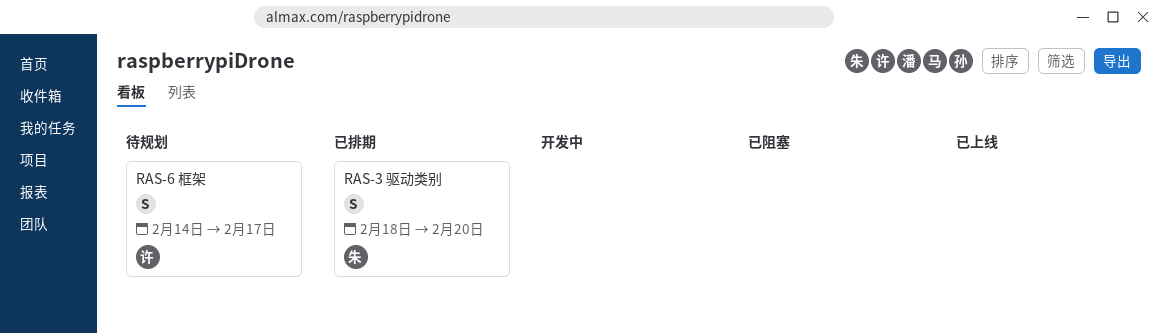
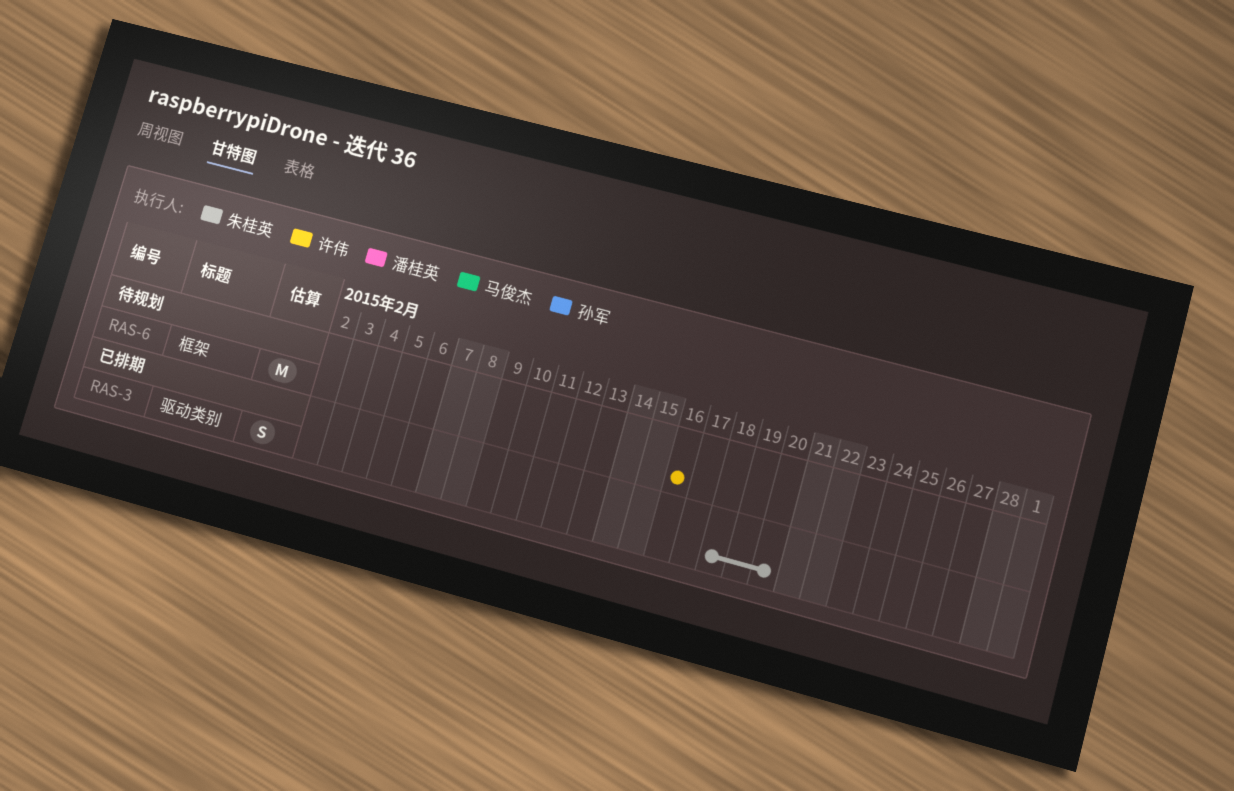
RAS-6, estimate: S -> M
RAS-6, start: Feb 14 -> Feb 16
RAS-6, due: Feb 17 -> Feb 16

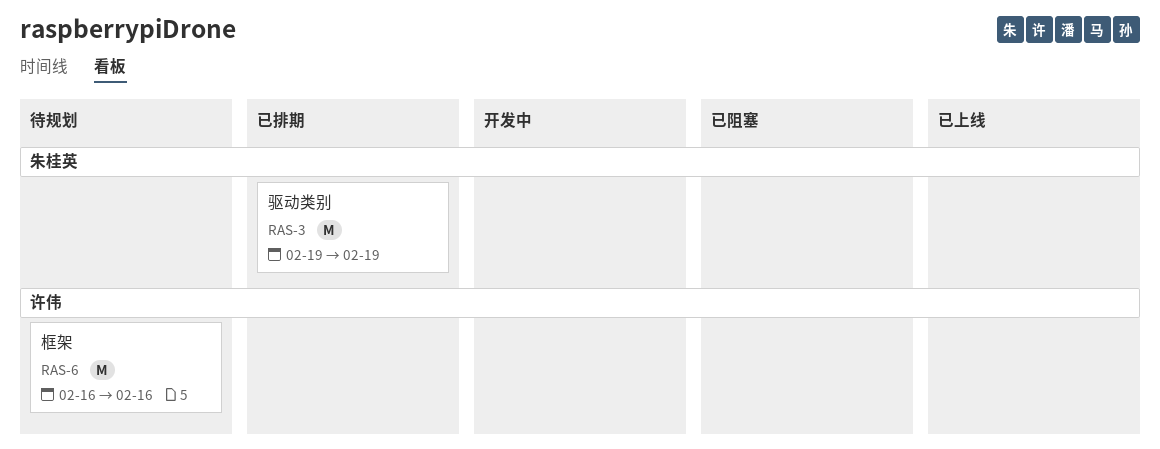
RAS-3, estimate: S -> M
RAS-3, start: Feb 18 -> Feb 19
RAS-3, due: Feb 20 -> Feb 19

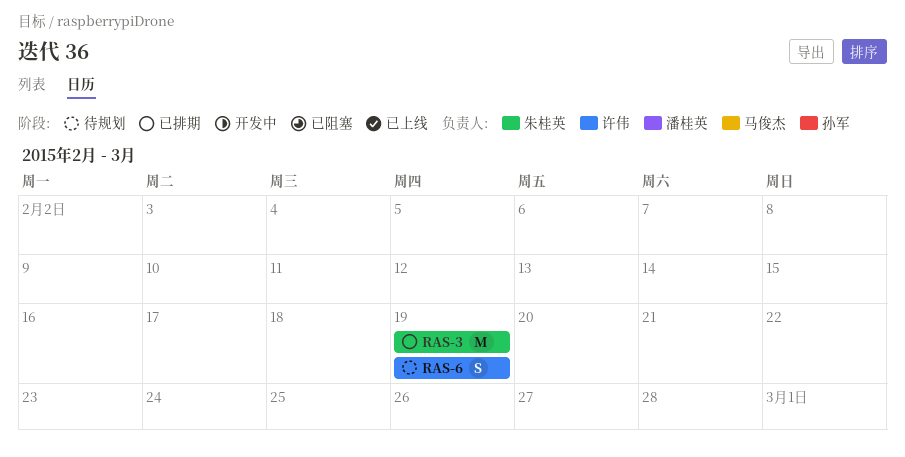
RAS-6, estimate: M -> S
RAS-6, start: Feb 16 -> Feb 19
RAS-6, due: Feb 16 -> Feb 19

